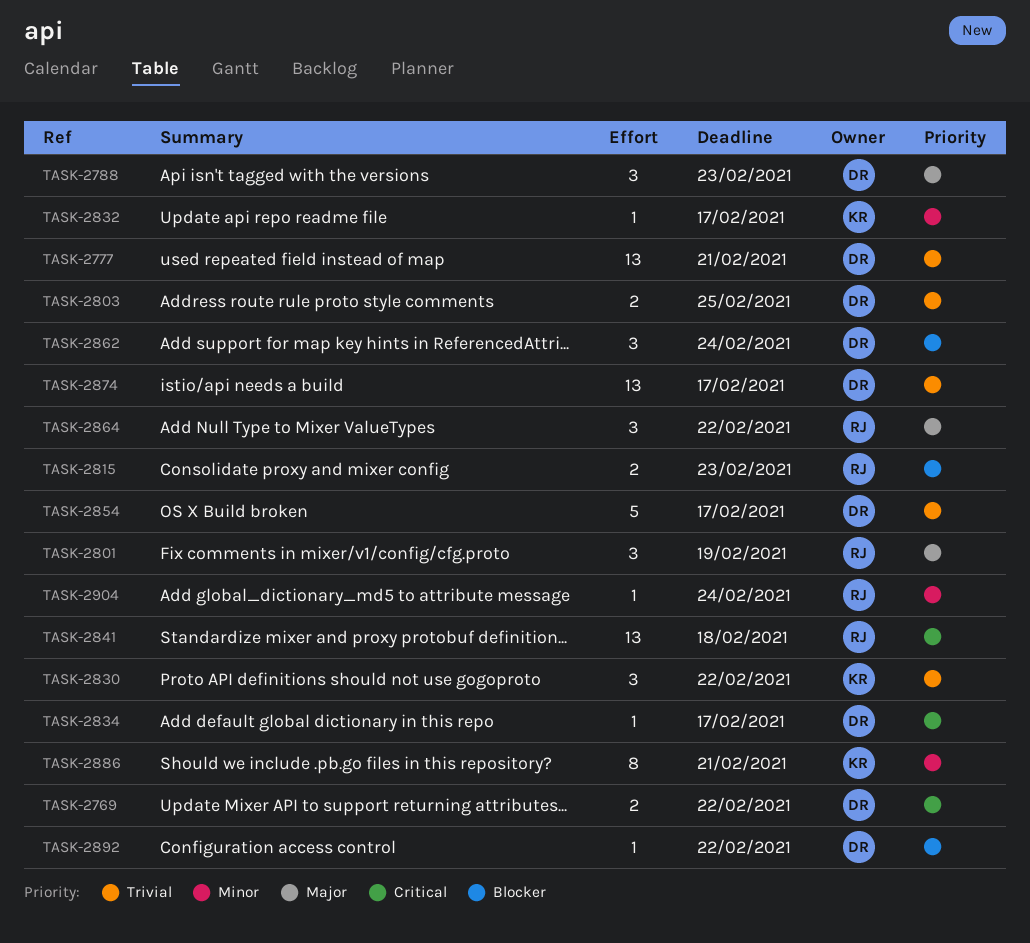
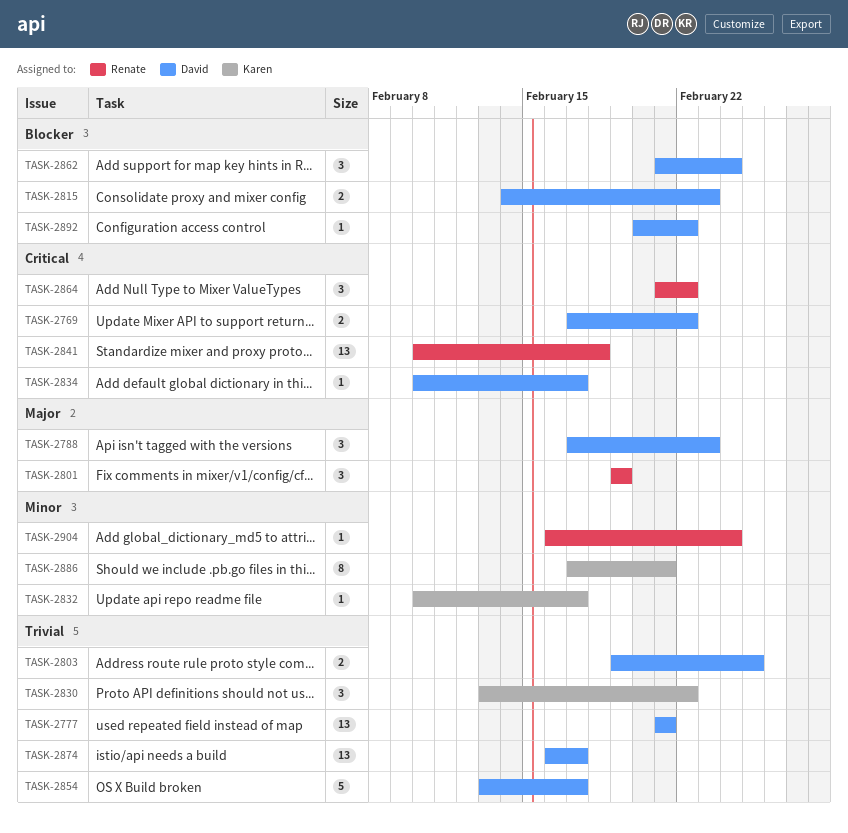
TASK-2815, owner: Renate -> David
TASK-2864, priority: Major -> Critical

